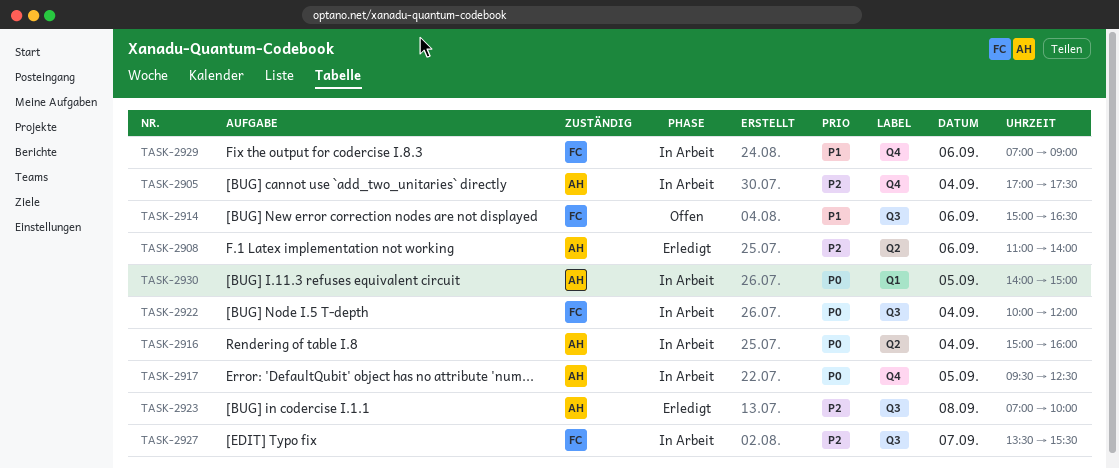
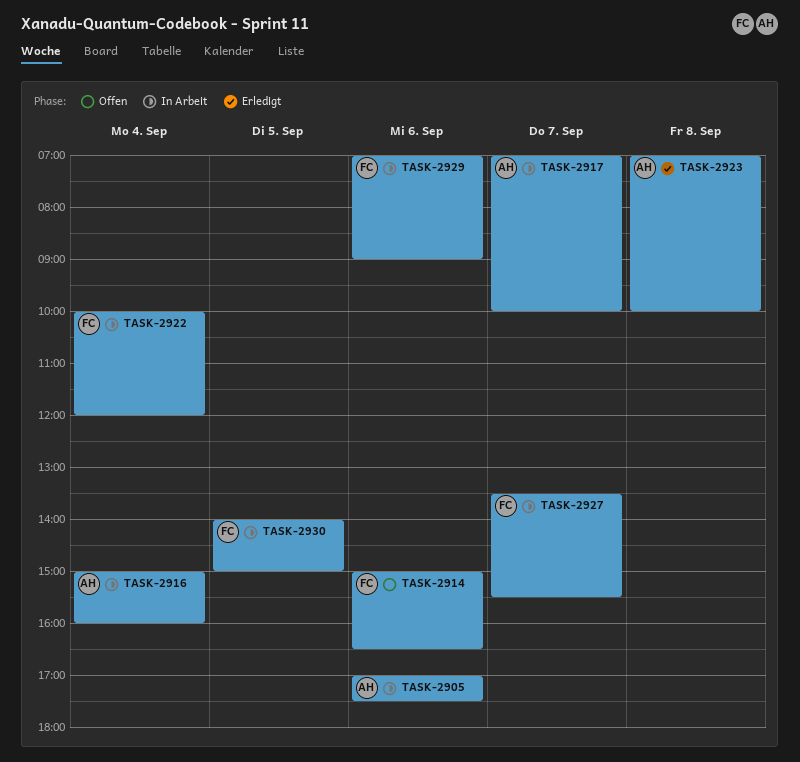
TASK-2905, day: Sep 4 -> Sep 6
TASK-2908: present -> none
TASK-2917, day: Sep 5 -> Sep 7
TASK-2917, begins: 09:30 -> 07:00
TASK-2917, ends: 12:30 -> 10:00
TASK-2930, owner: AH -> FC

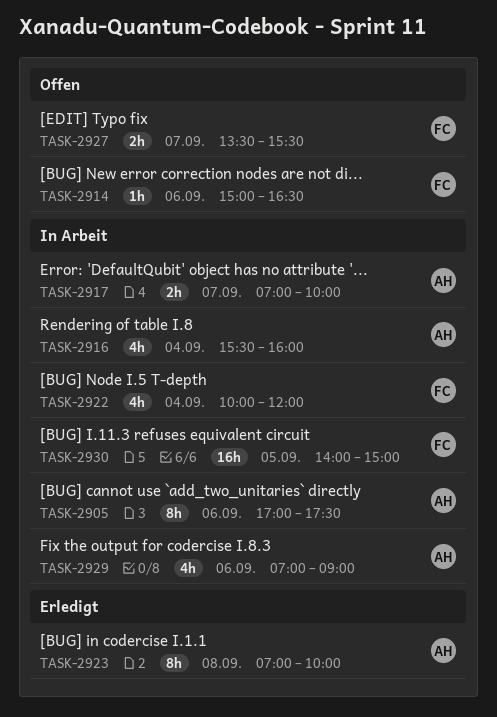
TASK-2916, begins: 15:00 -> 15:30
TASK-2927, status: In Arbeit -> Offen
TASK-2929, owner: FC -> AH

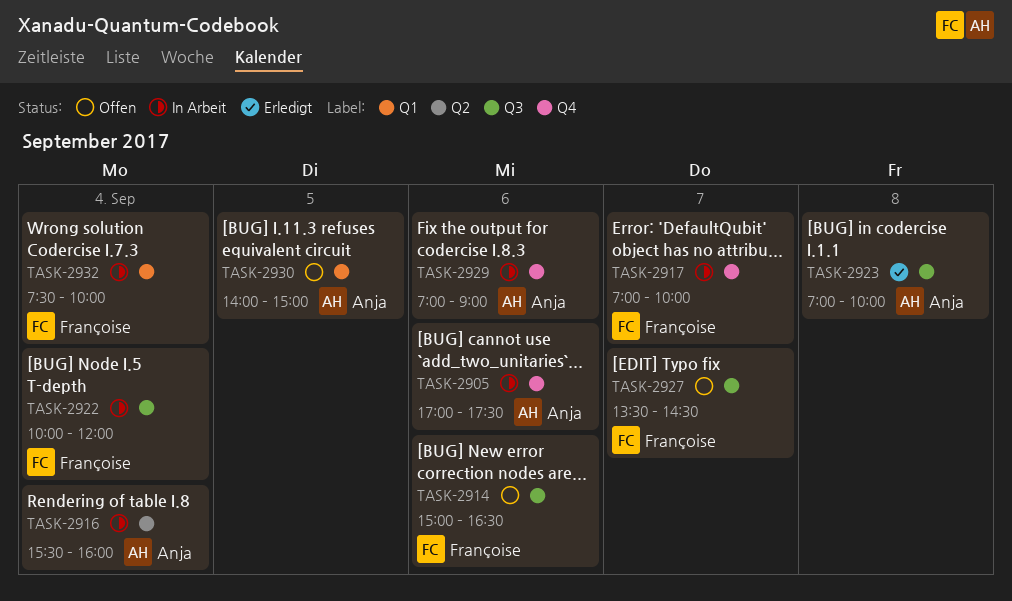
TASK-2917, owner: Anja -> Françoise
TASK-2927, ends: 15:30 -> 14:30
TASK-2930, status: In Arbeit -> Offen
TASK-2930, owner: Françoise -> Anja
TASK-2932: none -> present

